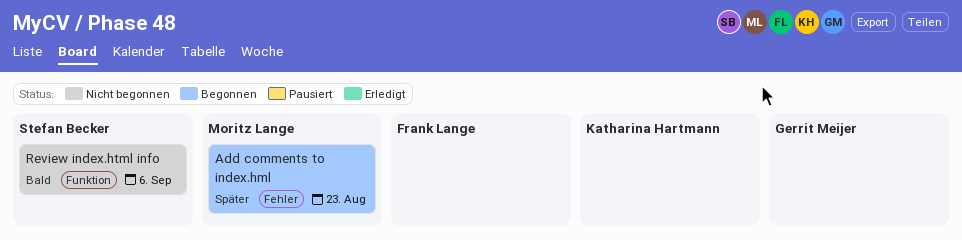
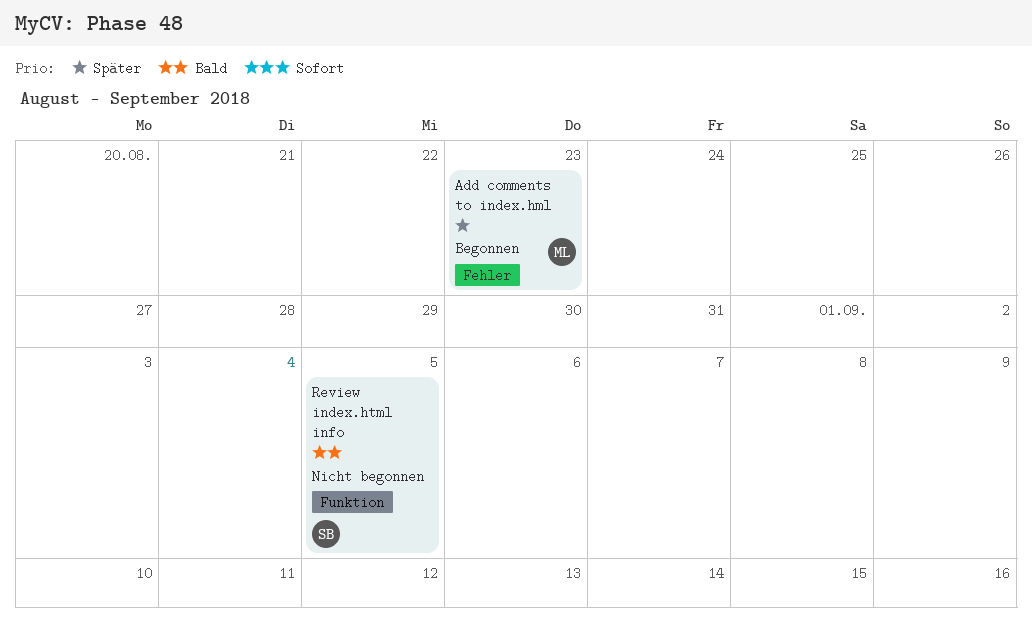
Review index.html info, due: Sep 6 -> Sep 5

